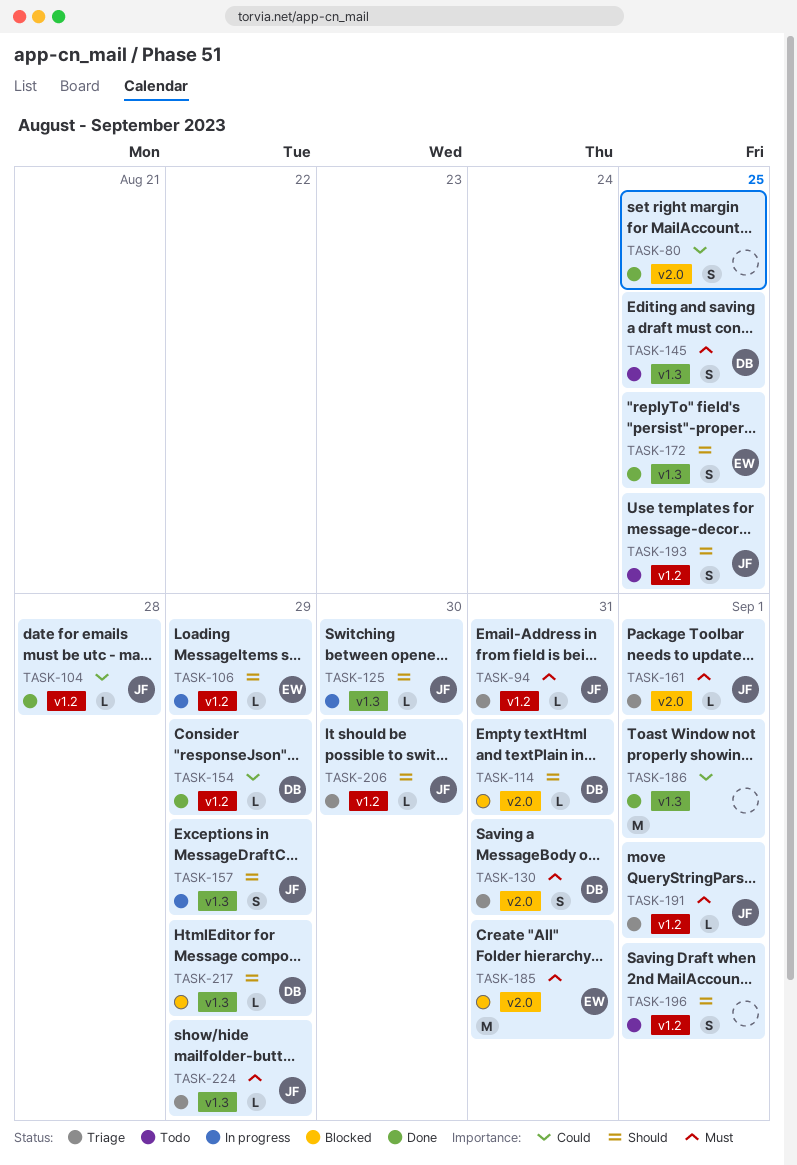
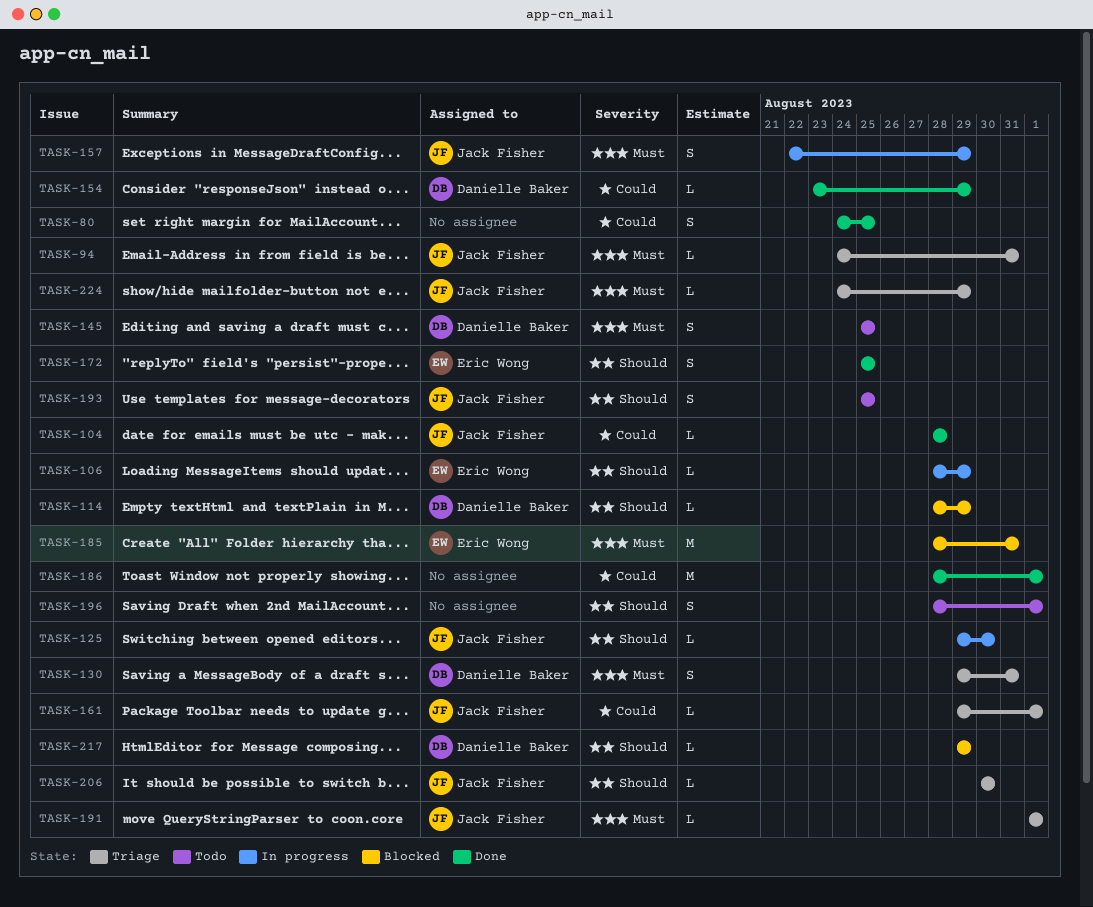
TASK-114, due: Aug 31 -> Aug 29
TASK-157, priority: Should -> Must
TASK-161, priority: Must -> Could

